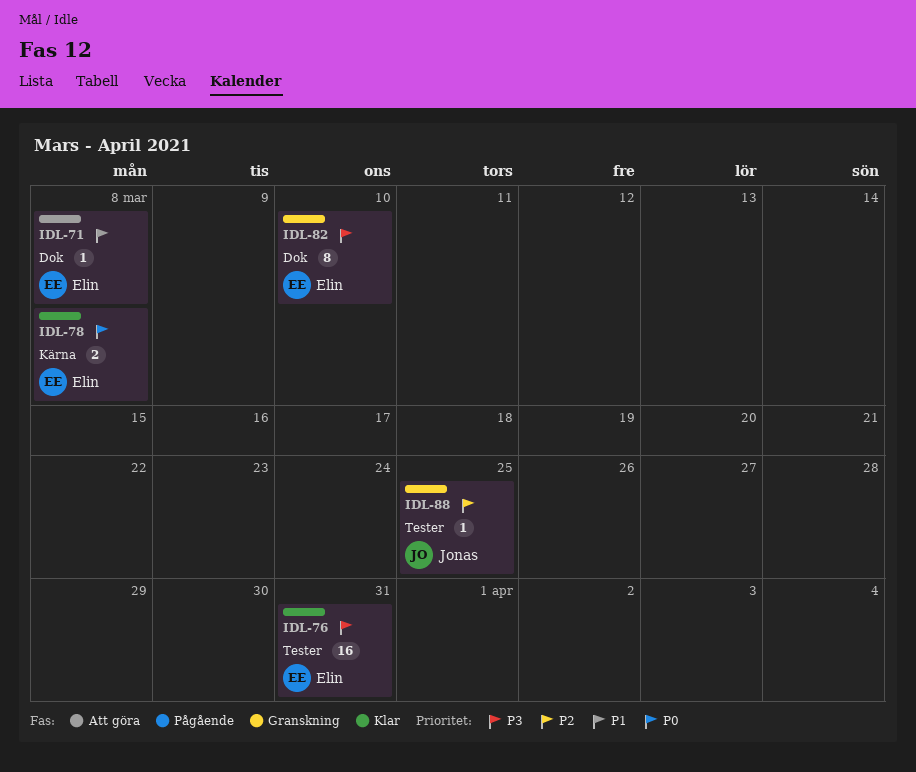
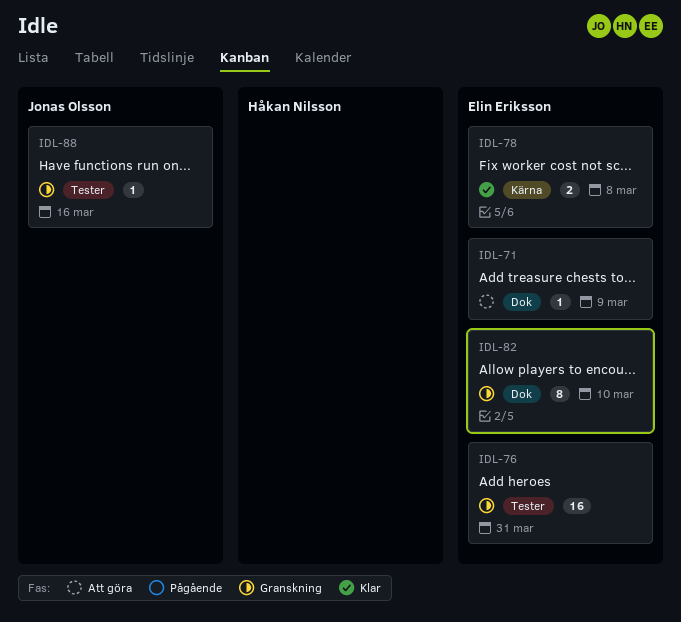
IDL-71, due: Mar 8 -> Mar 9
IDL-76, status: Klar -> Granskning
IDL-88, due: Mar 25 -> Mar 16

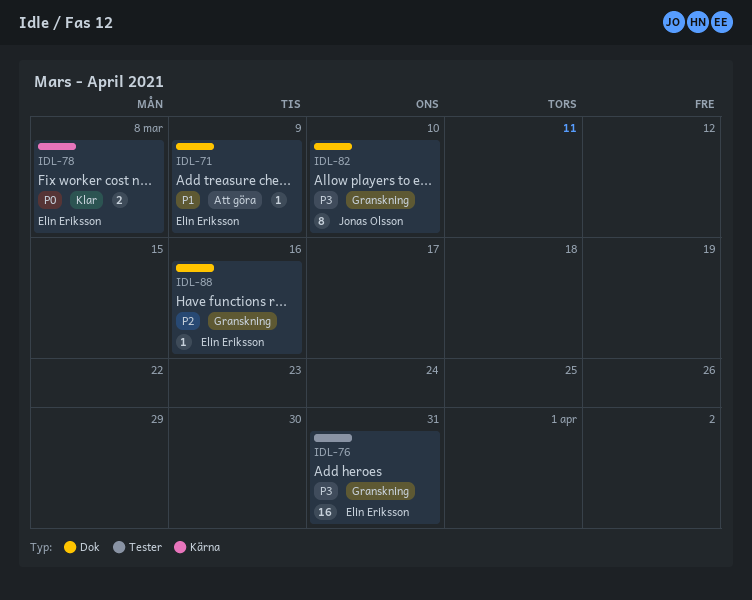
IDL-82, owner: Elin Eriksson -> Jonas Olsson
IDL-88, owner: Jonas Olsson -> Elin Eriksson
IDL-88, label: Tester -> Dok

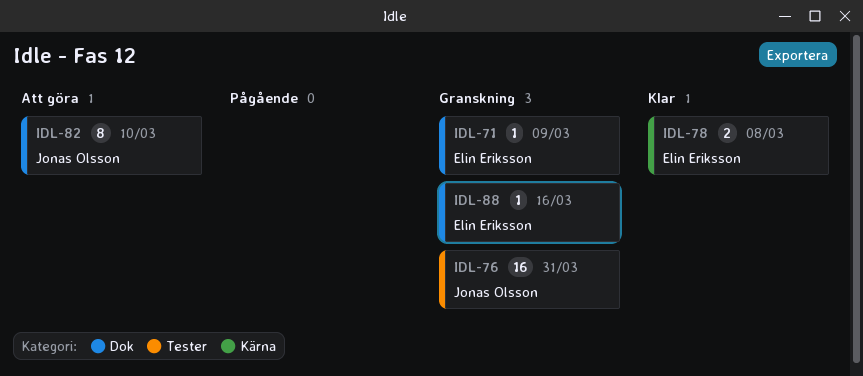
IDL-71, status: Att göra -> Granskning
IDL-76, owner: Elin Eriksson -> Jonas Olsson
IDL-82, status: Granskning -> Att göra

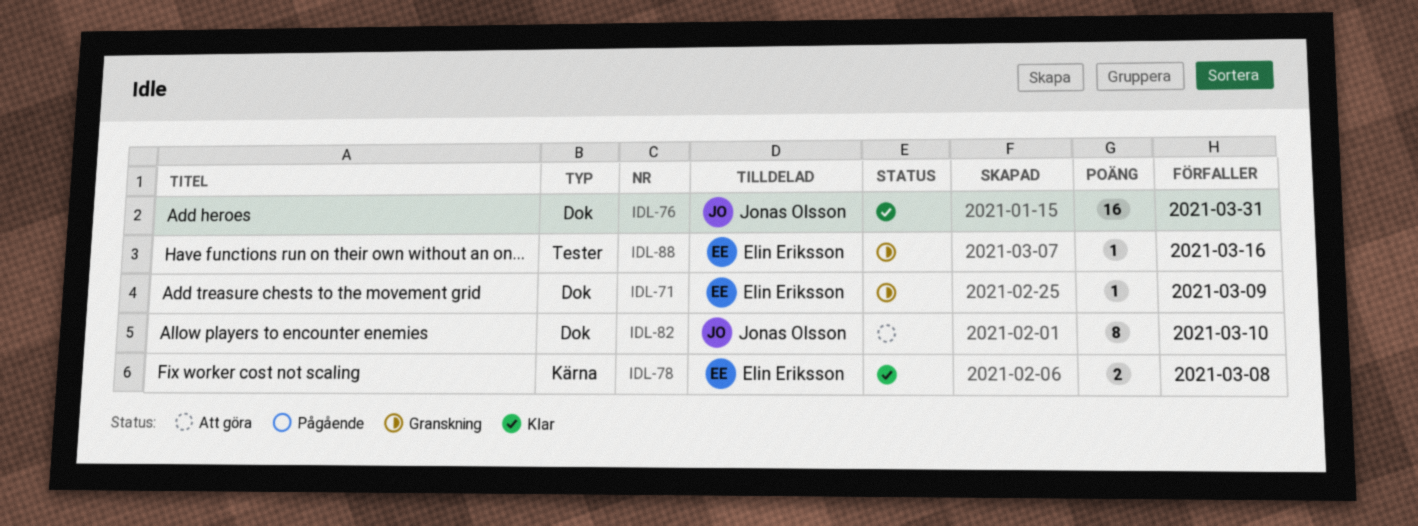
IDL-76, status: Granskning -> Klar
IDL-76, label: Tester -> Dok
IDL-88, label: Dok -> Tester

